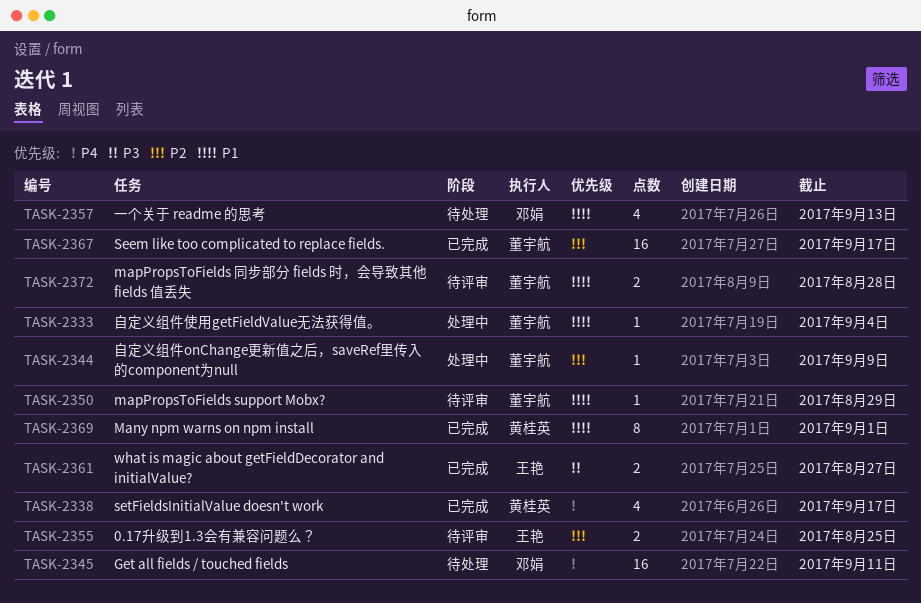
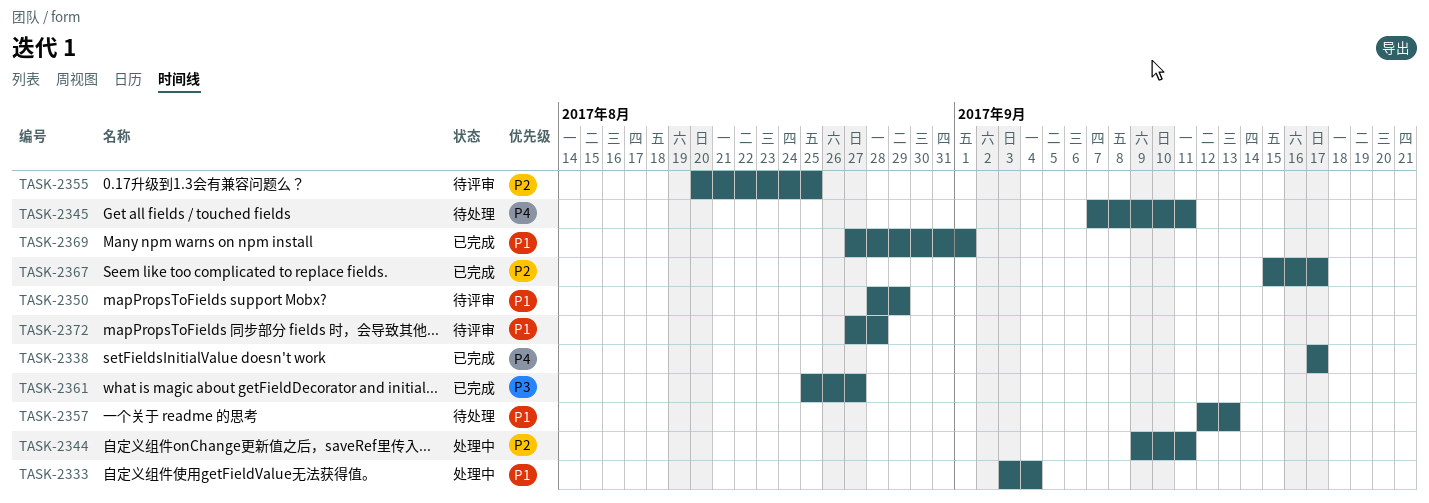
TASK-2344, due: Sep 9 -> Sep 11

